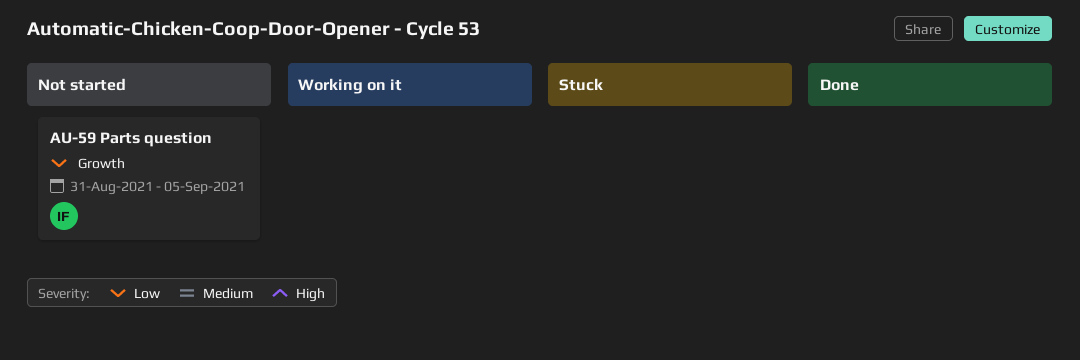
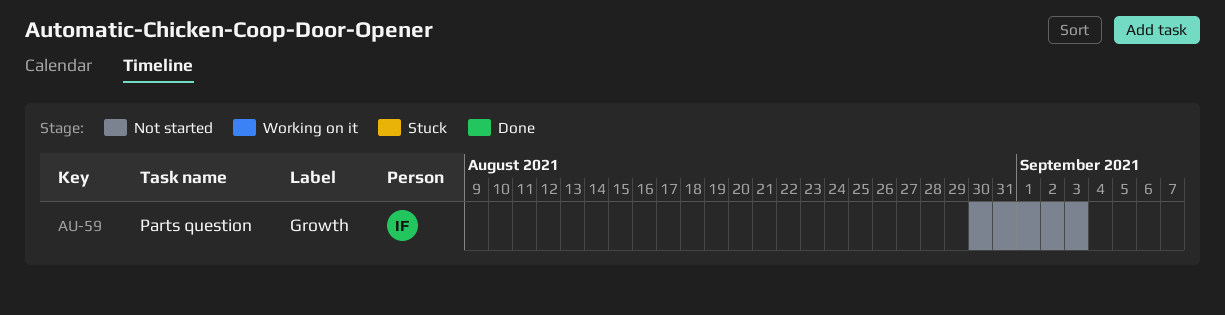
AU-59, start: Aug 31 -> Aug 30
AU-59, due: Sep 5 -> Sep 3

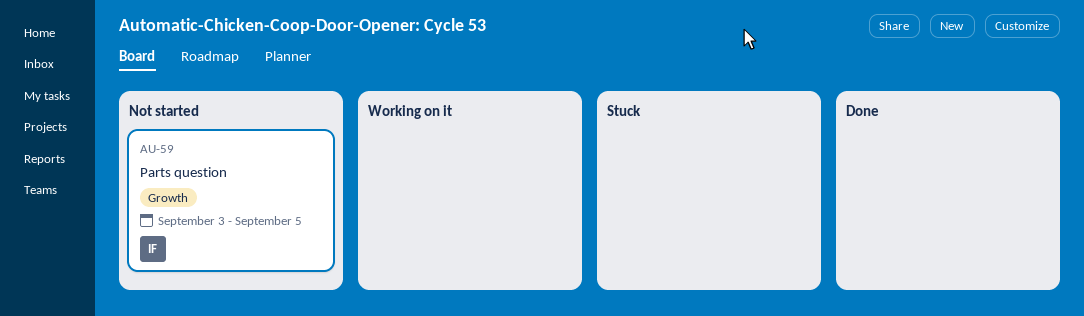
AU-59, start: Aug 30 -> Sep 3
AU-59, due: Sep 3 -> Sep 5

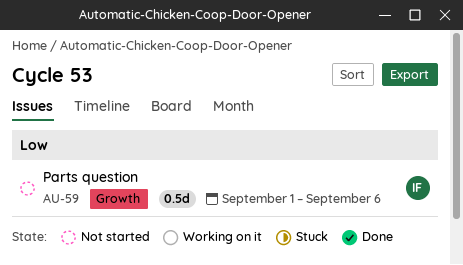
AU-59, start: Sep 3 -> Sep 1
AU-59, due: Sep 5 -> Sep 6

